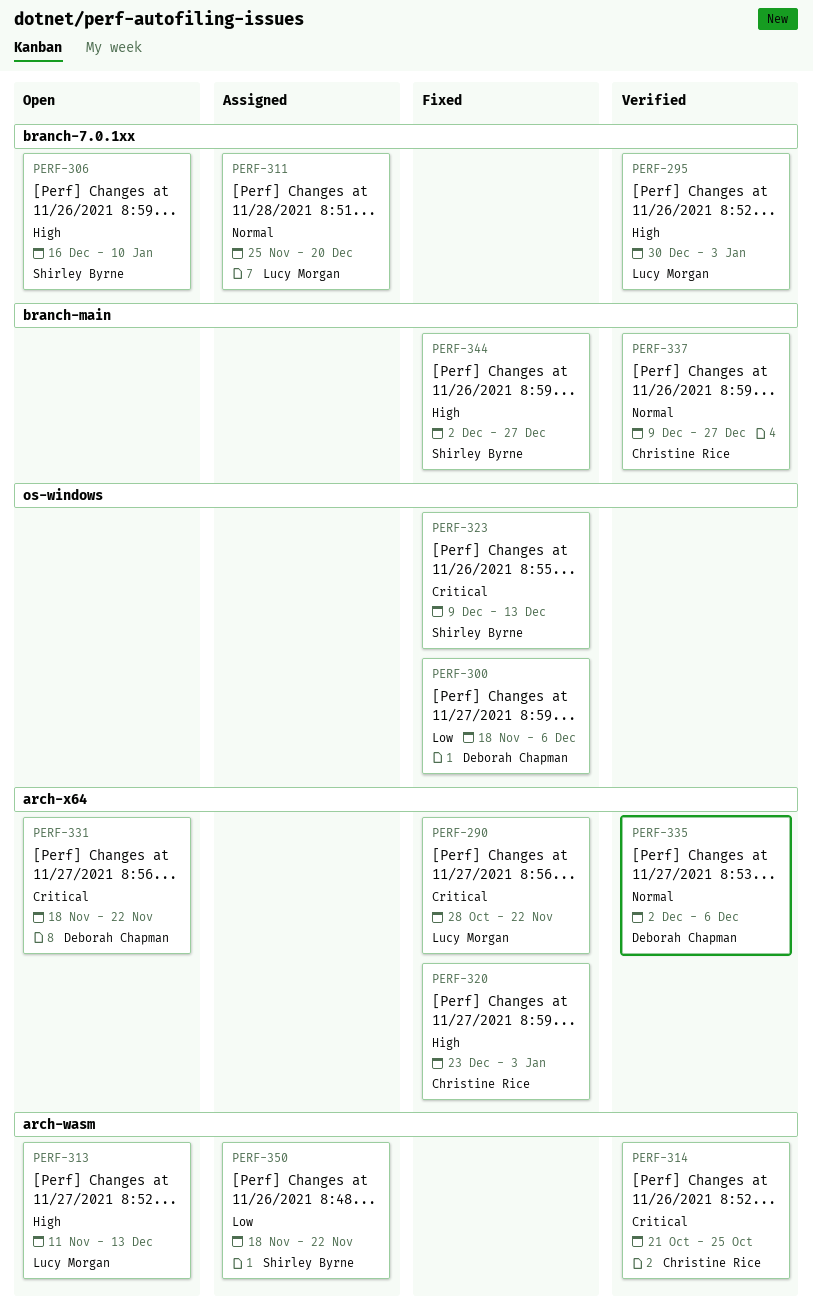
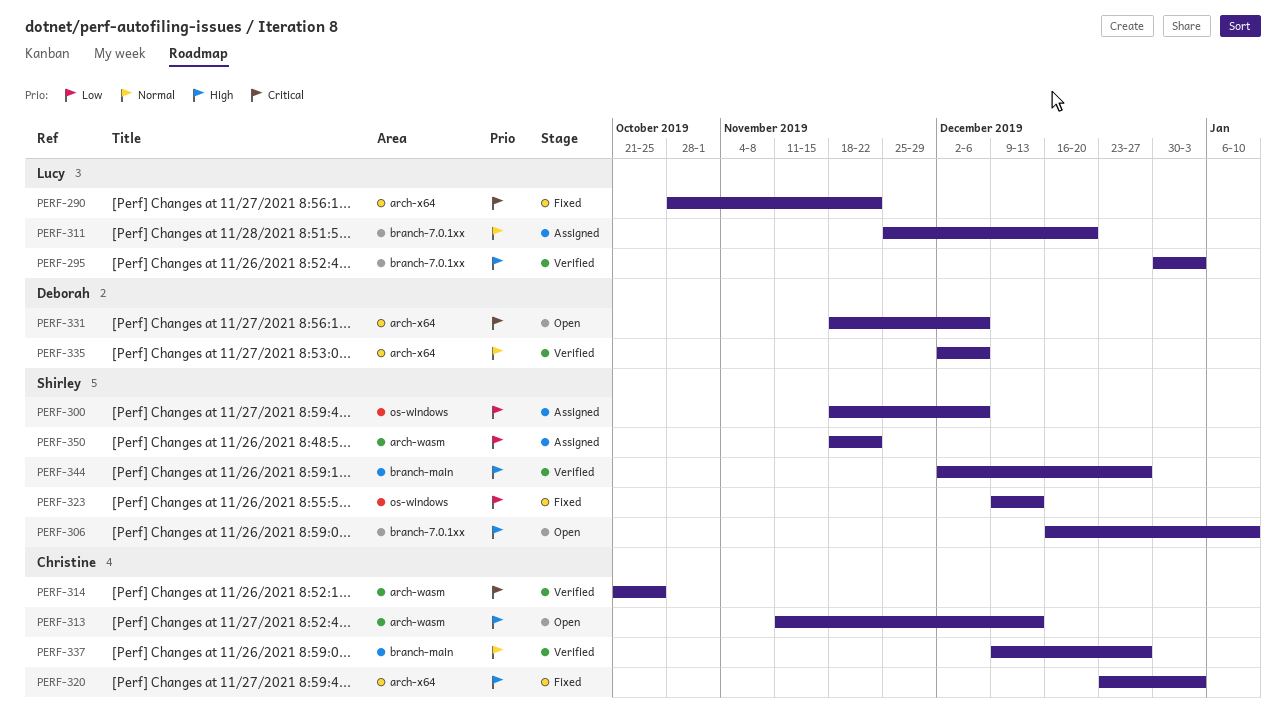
PERF-300, status: Fixed -> Assigned
PERF-300, owner: Deborah Chapman -> Shirley Byrne
PERF-313, owner: Lucy Morgan -> Christine Rice
PERF-323, priority: Critical -> Low
PERF-331, due: Nov 22 -> Dec 6
PERF-344, status: Fixed -> Verified

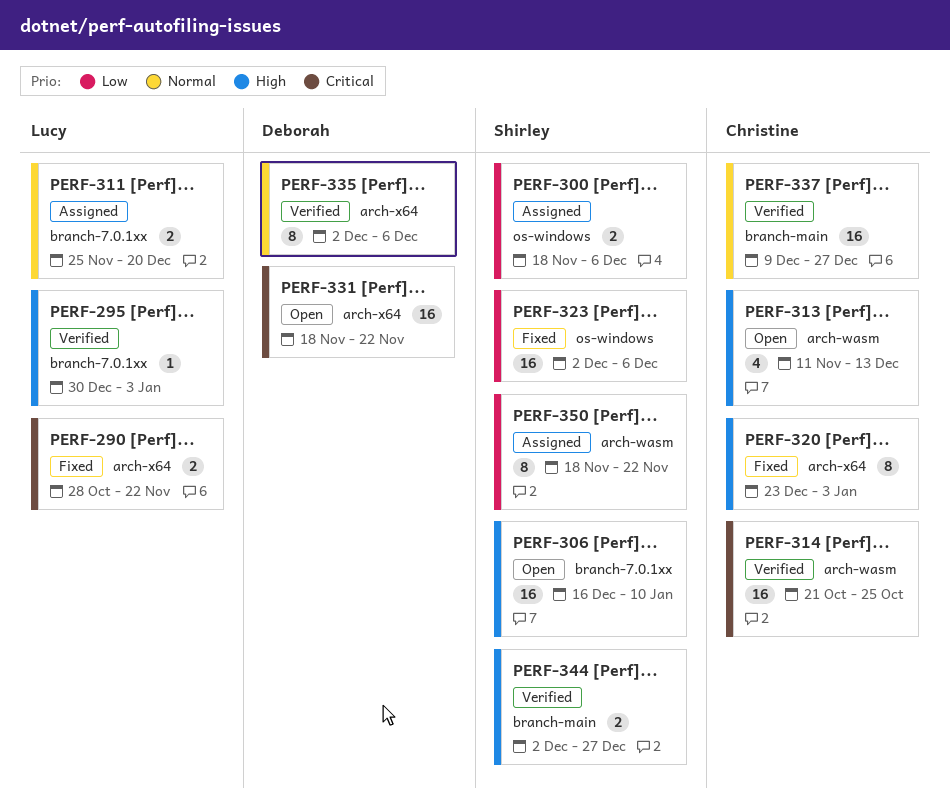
PERF-323, start: Dec 9 -> Dec 2
PERF-323, due: Dec 13 -> Dec 6
PERF-331, due: Dec 6 -> Nov 22

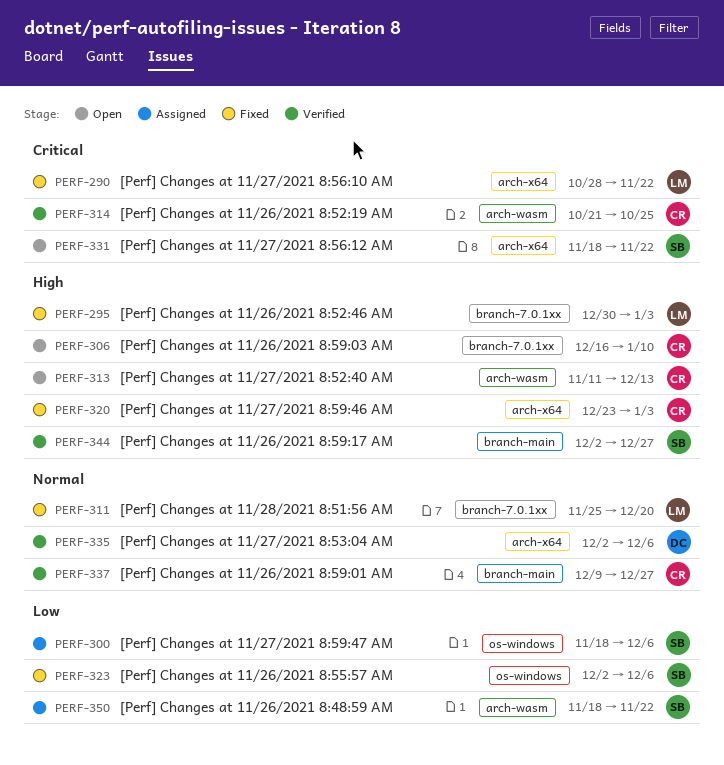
PERF-295, status: Verified -> Fixed
PERF-306, owner: Shirley -> Christine
PERF-311, status: Assigned -> Fixed
PERF-331, owner: Deborah -> Shirley

